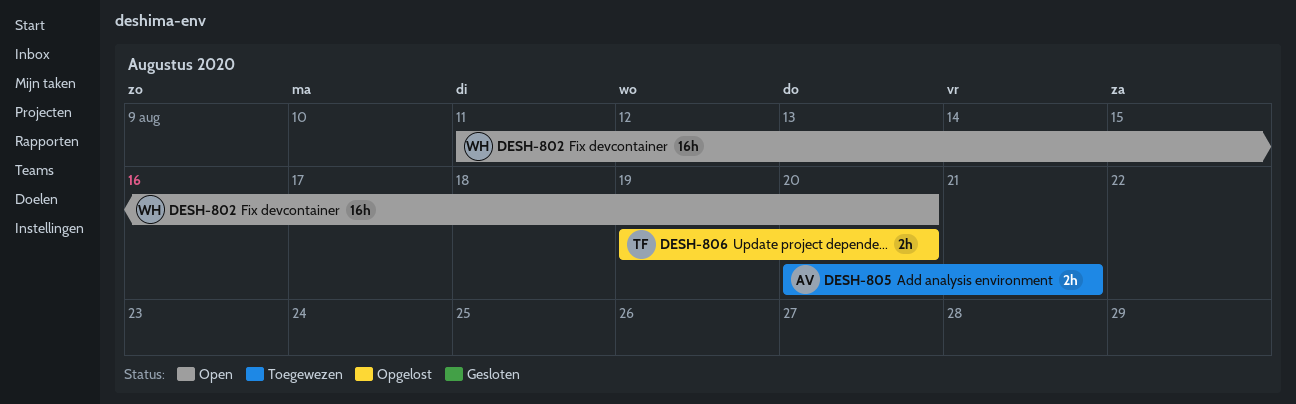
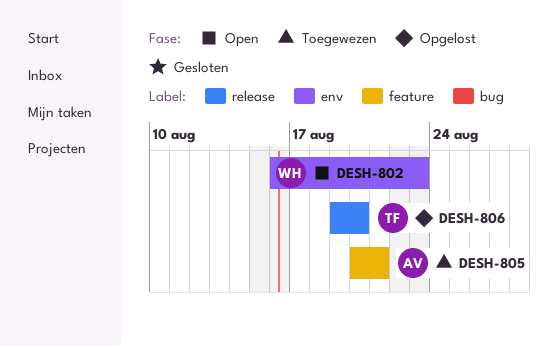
DESH-802, start: Aug 11 -> Aug 16
DESH-802, due: Aug 20 -> Aug 23

